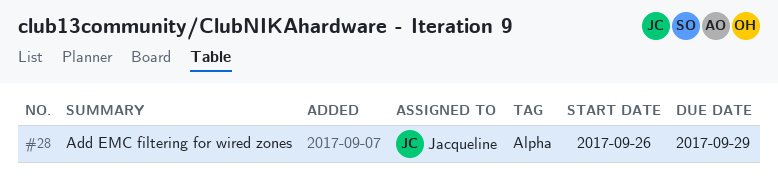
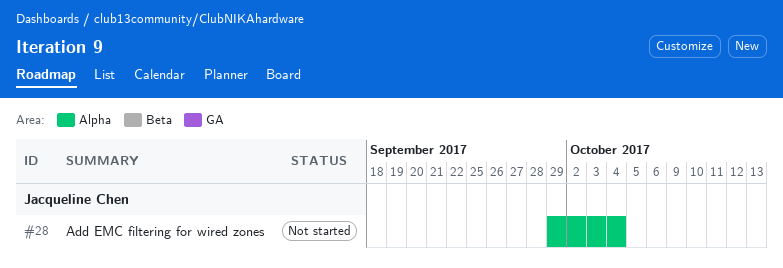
#28, start: Sep 26 -> Sep 29
#28, due: Sep 29 -> Oct 4

